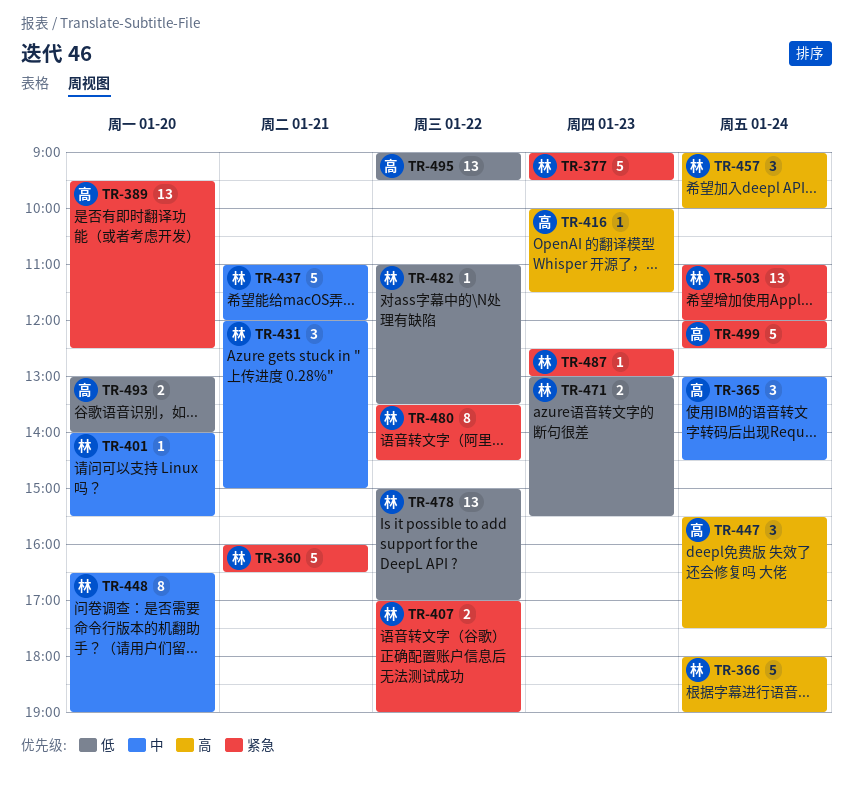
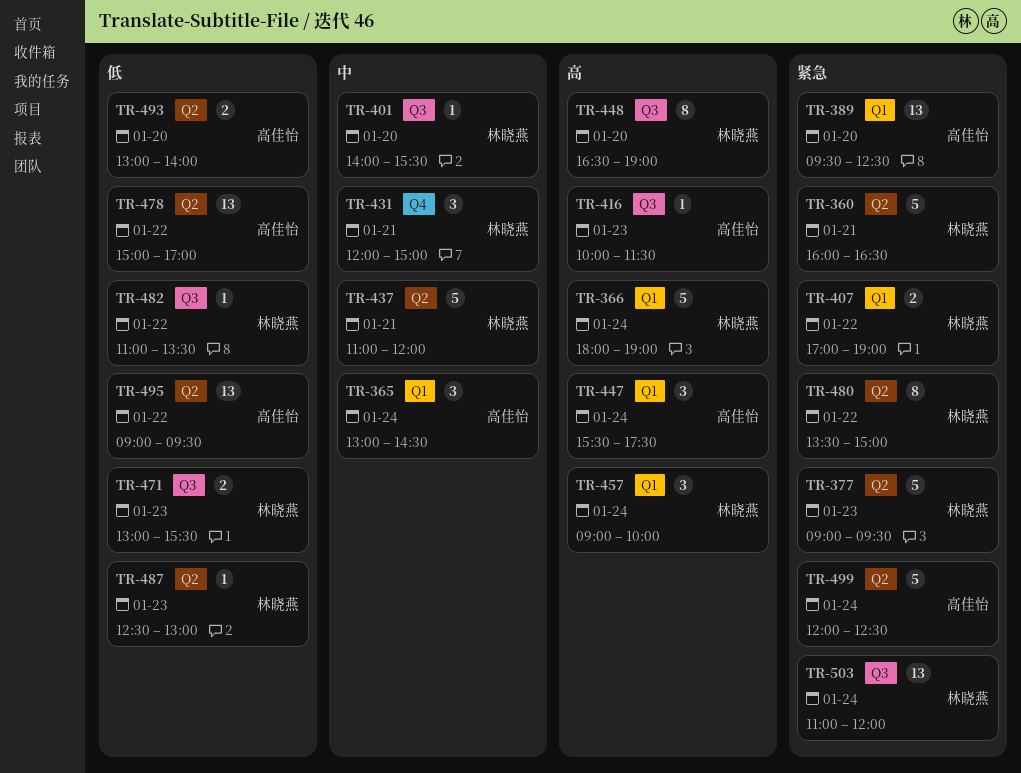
TR-448, priority: 中 -> 高
TR-478, owner: 林晓燕 -> 高佳怡
TR-480, ends: 14:30 -> 15:00
TR-487, priority: 紧急 -> 低

